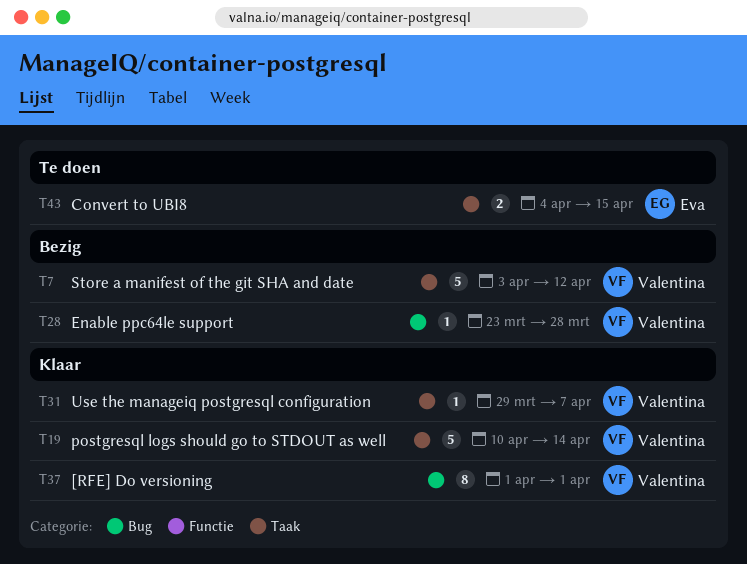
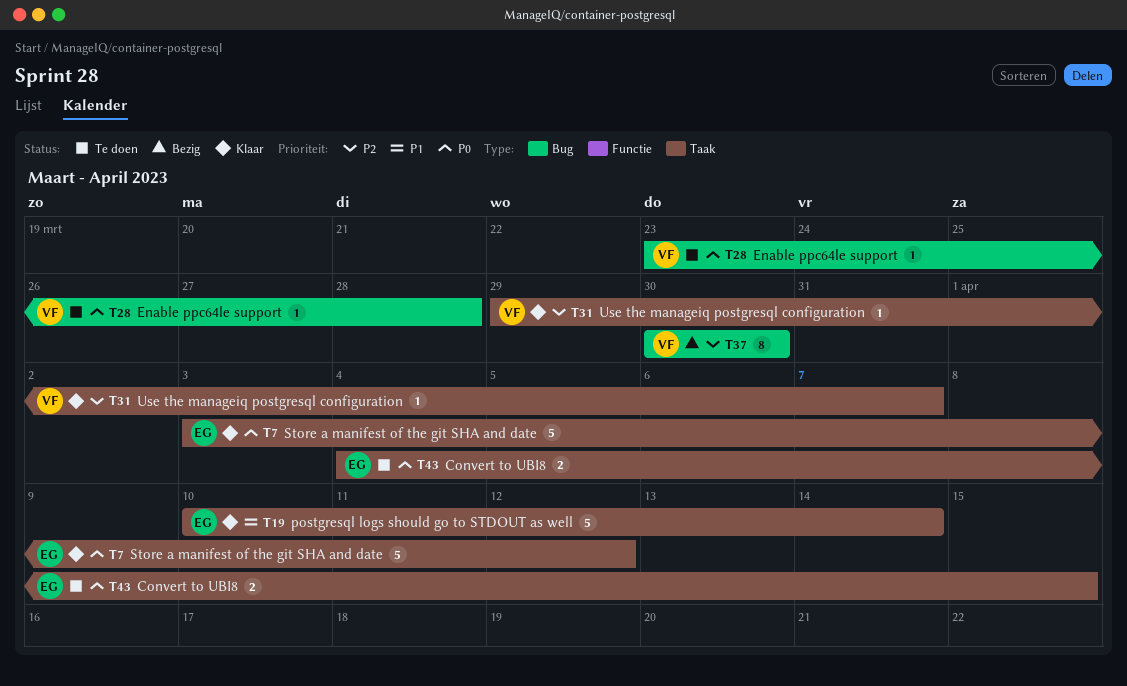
T7, status: Bezig -> Klaar
T7, owner: Valentina -> Eva
T19, owner: Valentina -> Eva
T28, status: Bezig -> Te doen
T37, status: Klaar -> Bezig
T37, start: Apr 1 -> Mar 30
T37, due: Apr 1 -> Mar 30

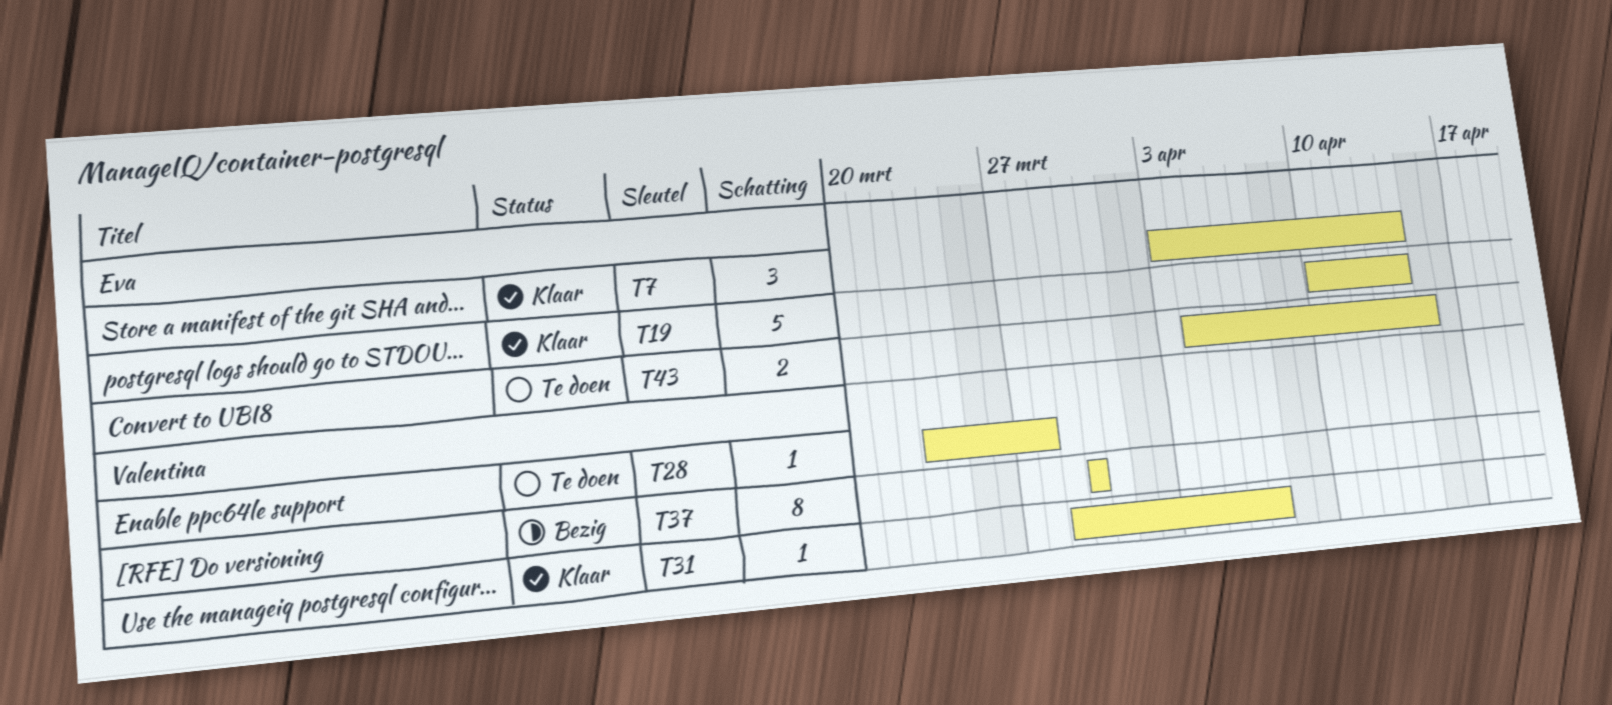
T7, estimate: 5 -> 3
T7, due: Apr 12 -> Apr 14

